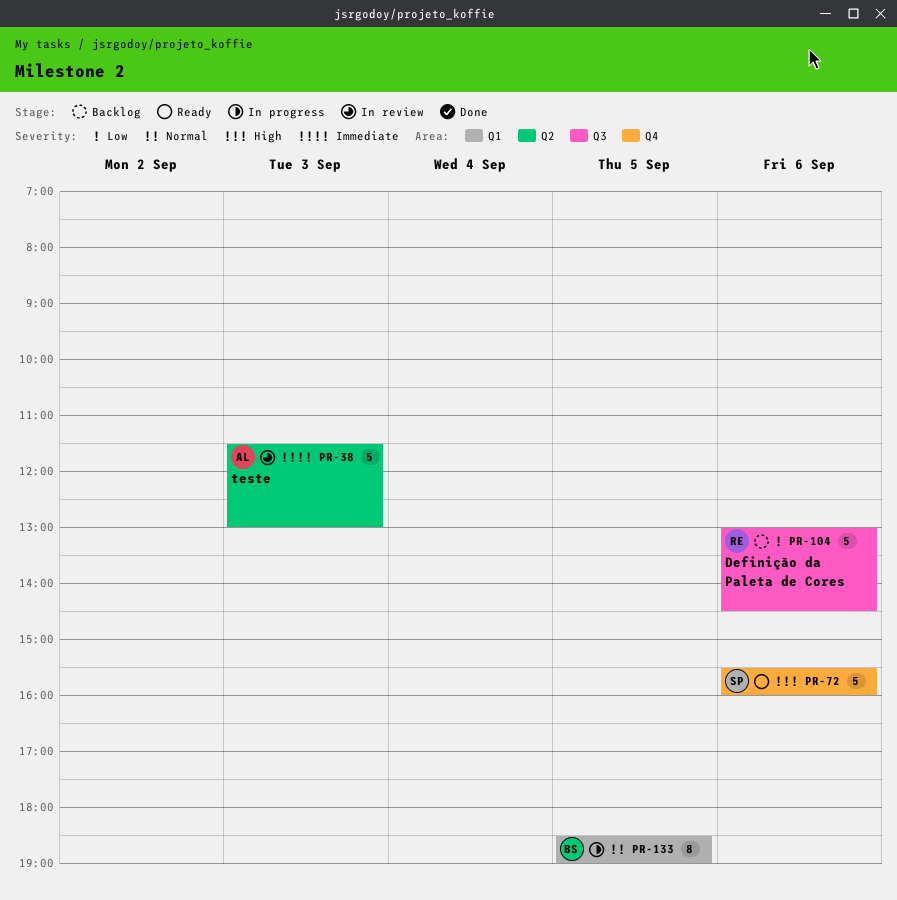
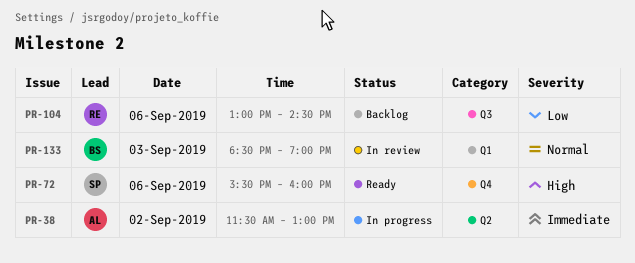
PR-38, status: In review -> In progress
PR-38, day: Sep 3 -> Sep 2
PR-133, status: In progress -> In review
PR-133, day: Sep 5 -> Sep 3

